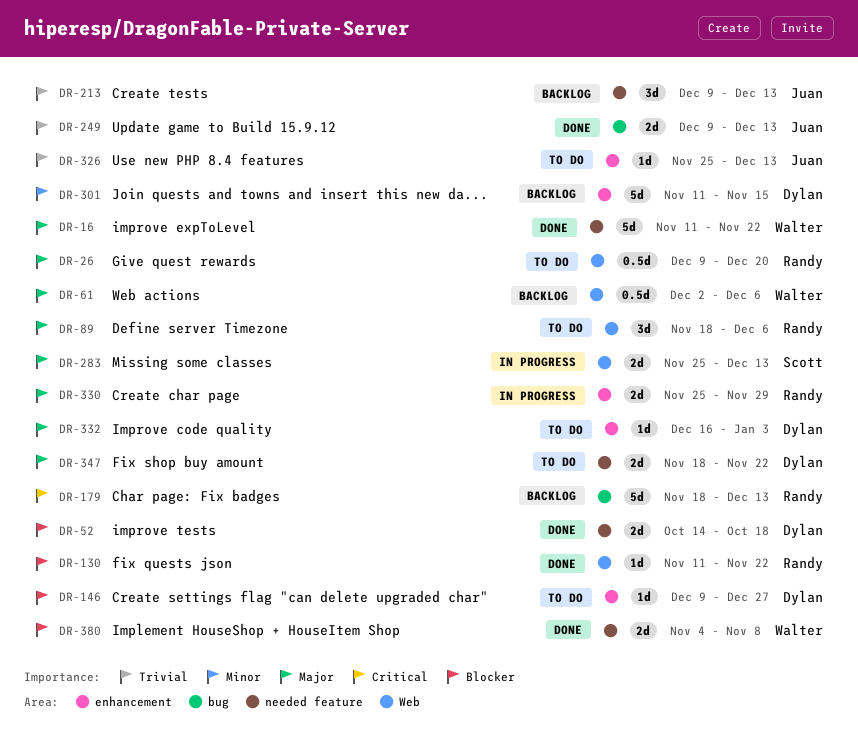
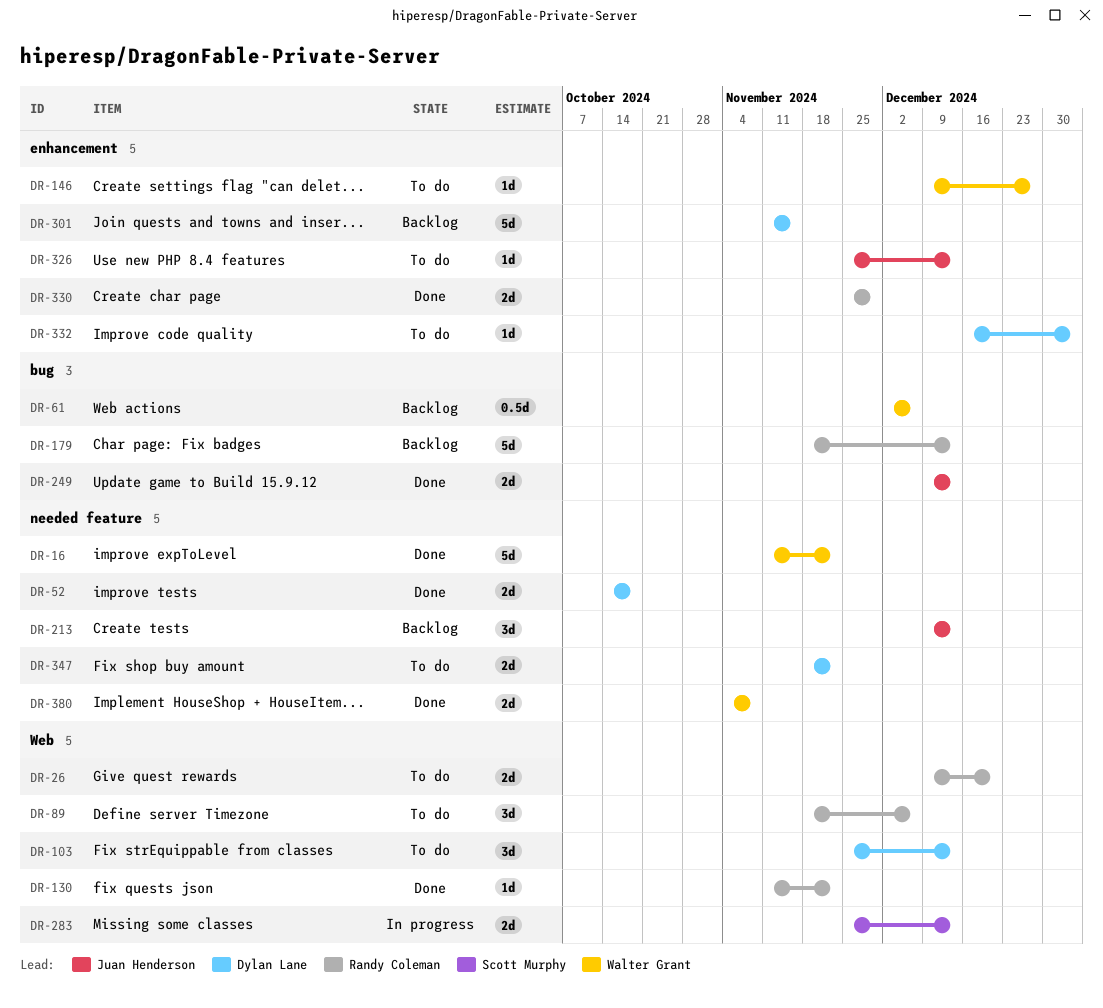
DR-26, estimate: 0.5d -> 2d
DR-61, label: Web -> bug
DR-103: none -> present
DR-146, owner: Dylan Lane -> Walter Grant
DR-330, status: In progress -> Done

